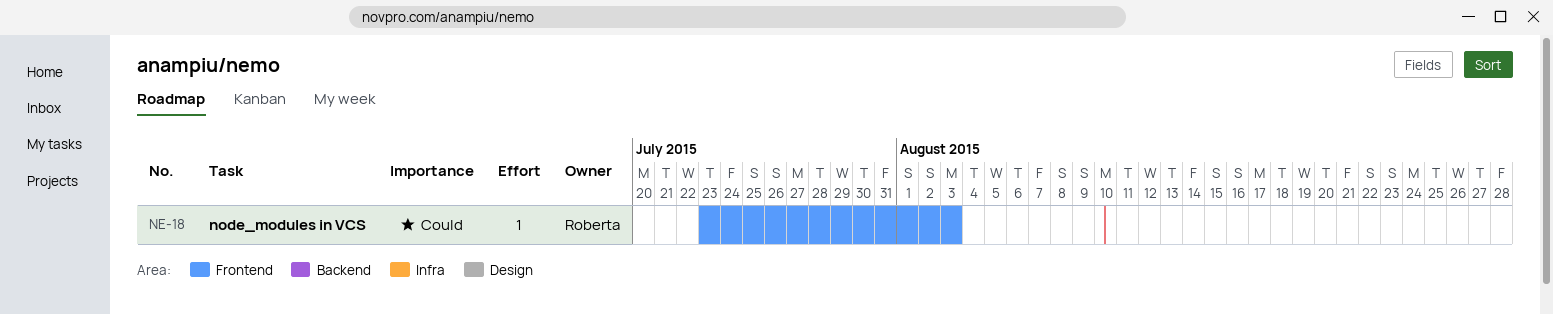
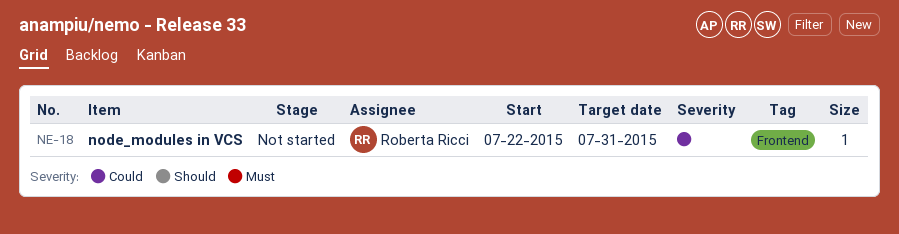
NE-18, start: Jul 23 -> Jul 22
NE-18, due: Aug 3 -> Jul 31

